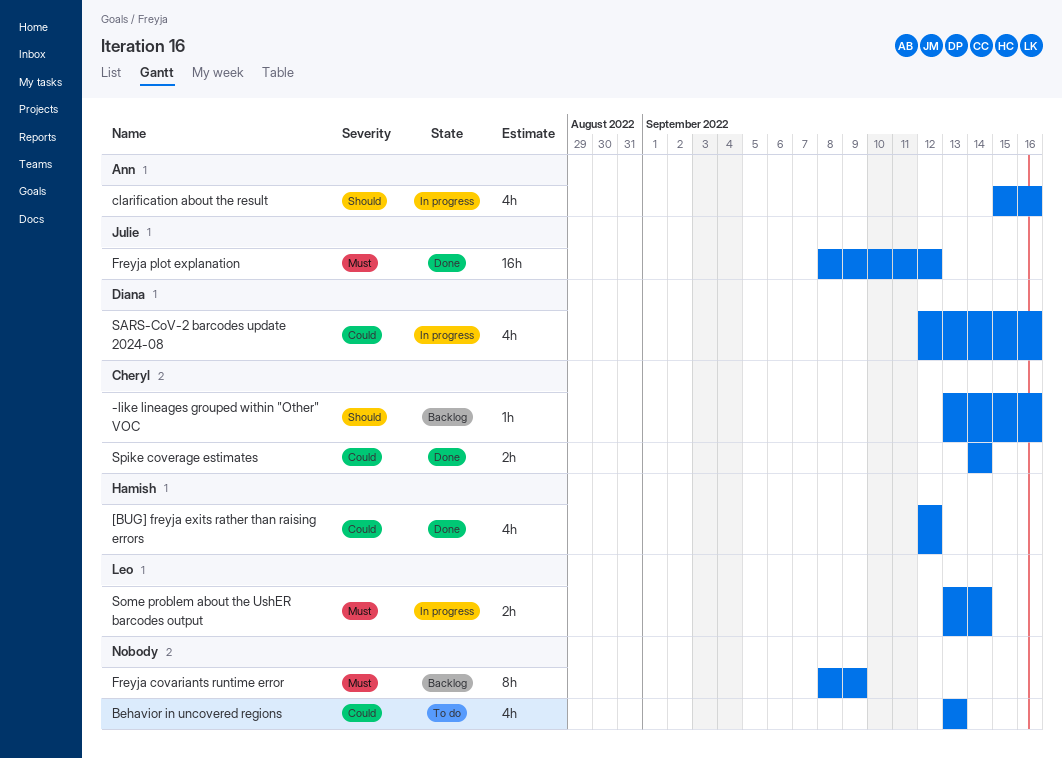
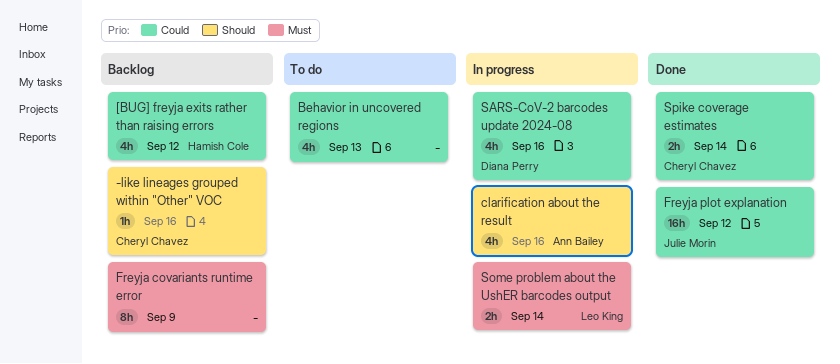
[BUG] freyja exits rather than raising errors, status: Done -> Backlog
Freyja plot explanation, priority: Must -> Could

